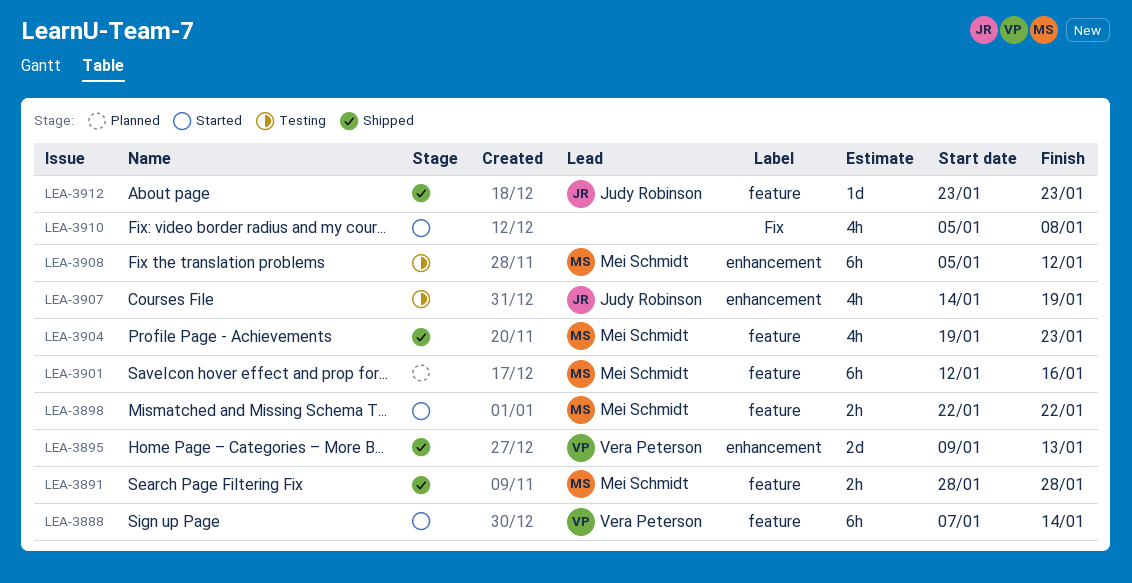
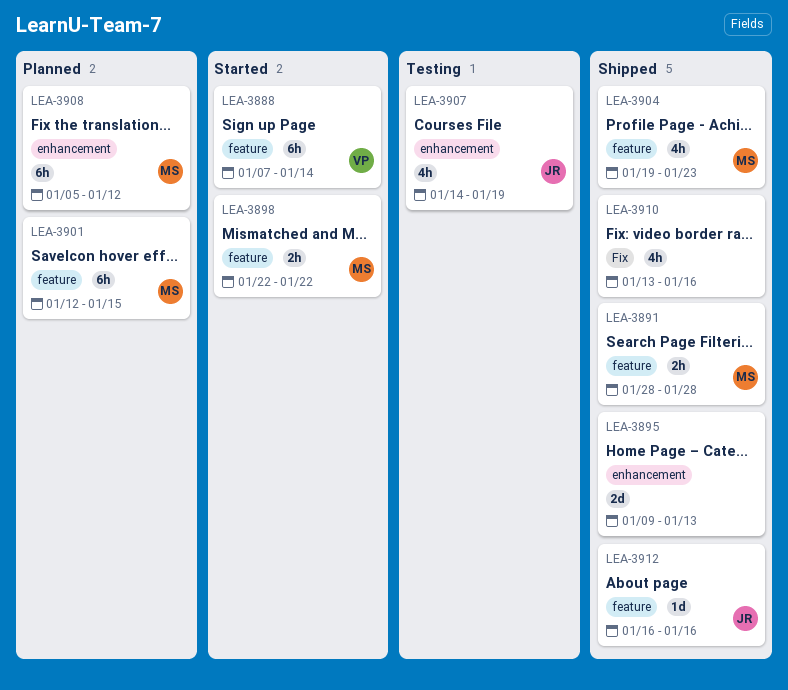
LEA-3895, owner: Vera Peterson -> none
LEA-3901, due: Jan 16 -> Jan 15
LEA-3908, status: Testing -> Planned
LEA-3910, status: Started -> Shipped
LEA-3910, start: Jan 5 -> Jan 13
LEA-3910, due: Jan 8 -> Jan 16
LEA-3912, start: Jan 23 -> Jan 16
LEA-3912, due: Jan 23 -> Jan 16

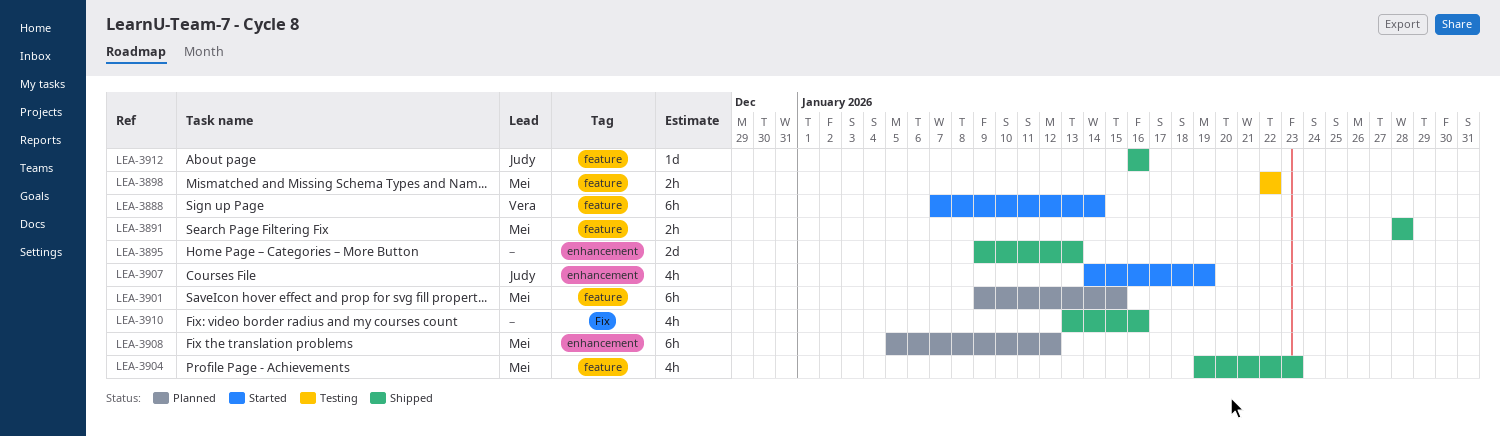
LEA-3898, status: Started -> Testing
LEA-3901, start: Jan 12 -> Jan 9
LEA-3907, status: Testing -> Started

